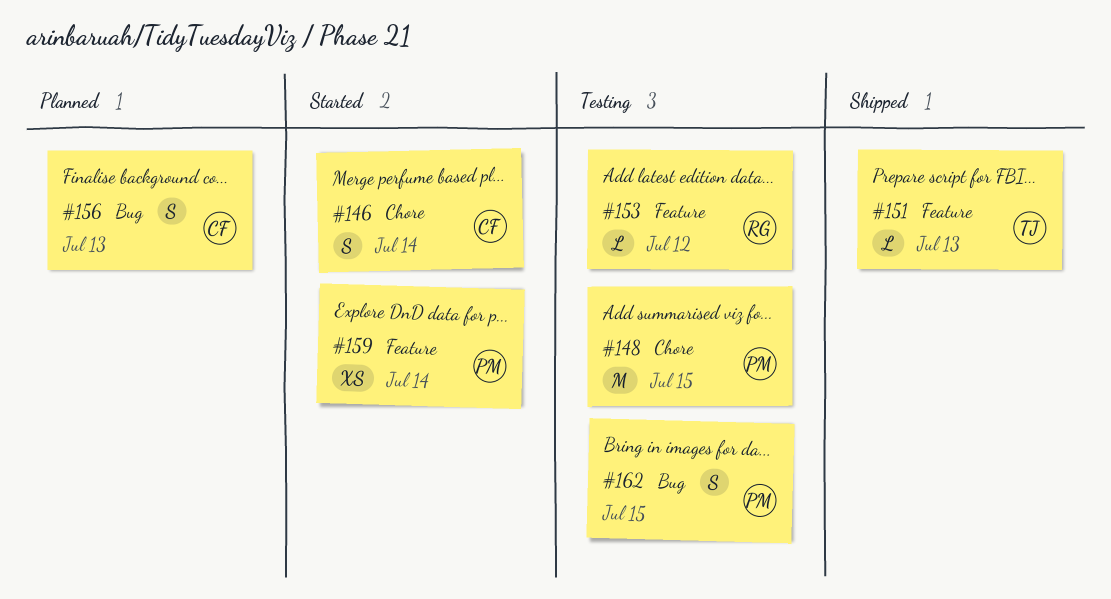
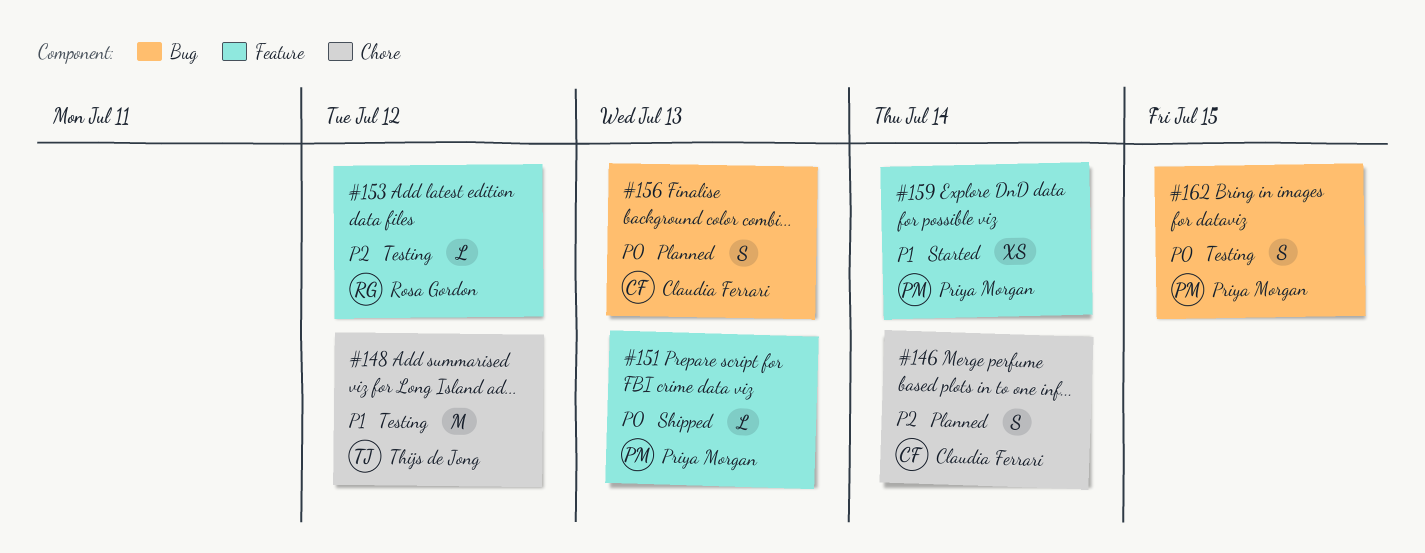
#146, status: Started -> Planned
#148, owner: Priya Morgan -> Thijs de Jong
#148, due: Jul 15 -> Jul 12
#151, owner: Thijs de Jong -> Priya Morgan

